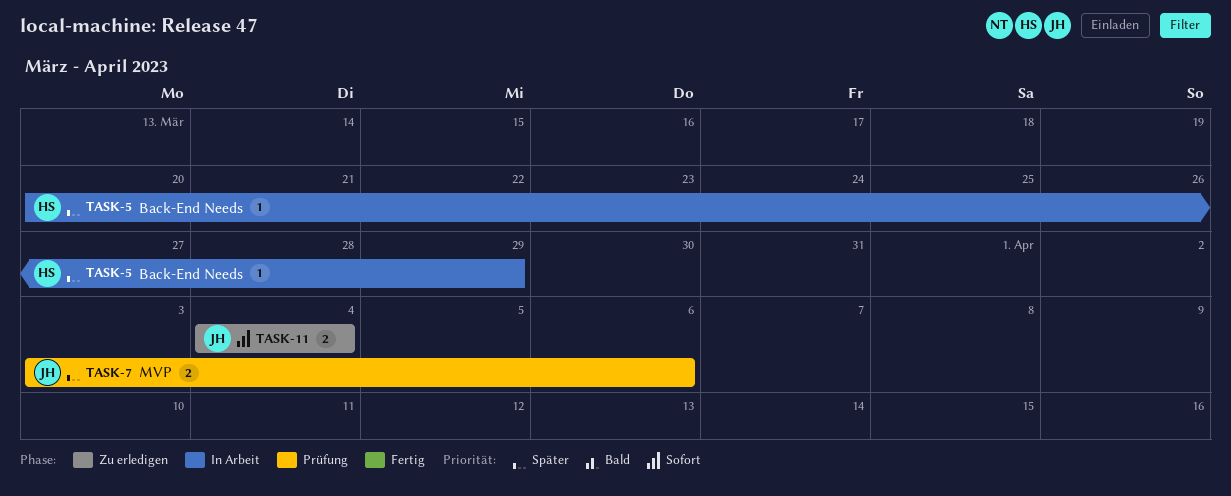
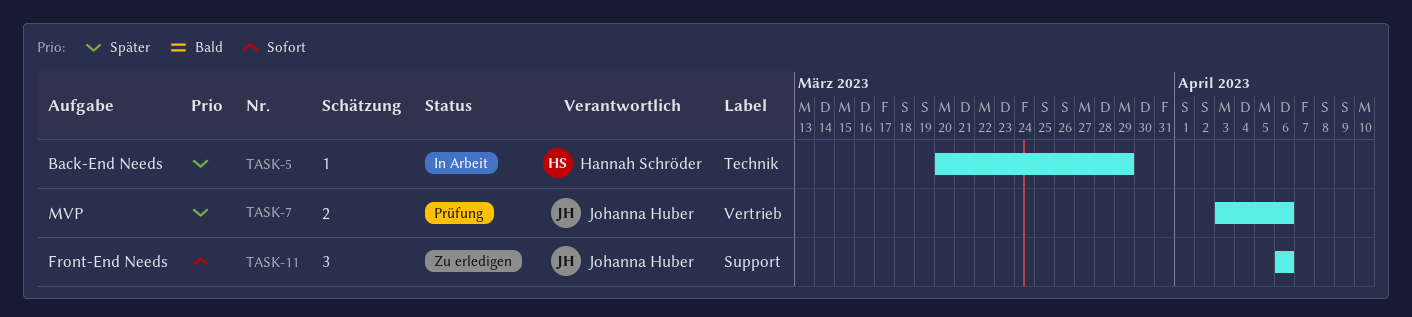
TASK-11, estimate: 2 -> 3
TASK-11, start: Apr 4 -> Apr 6
TASK-11, due: Apr 4 -> Apr 6

